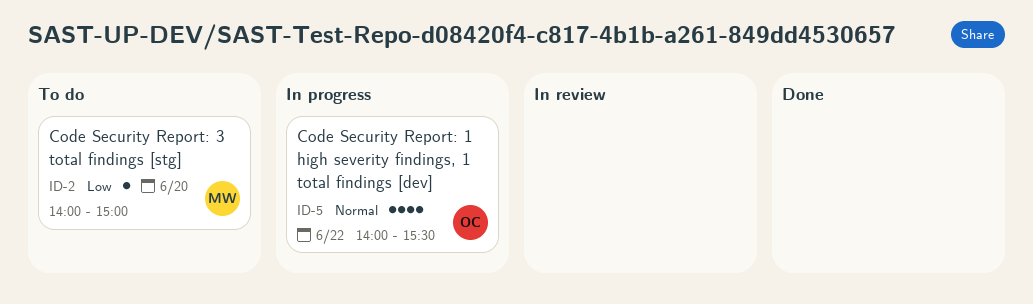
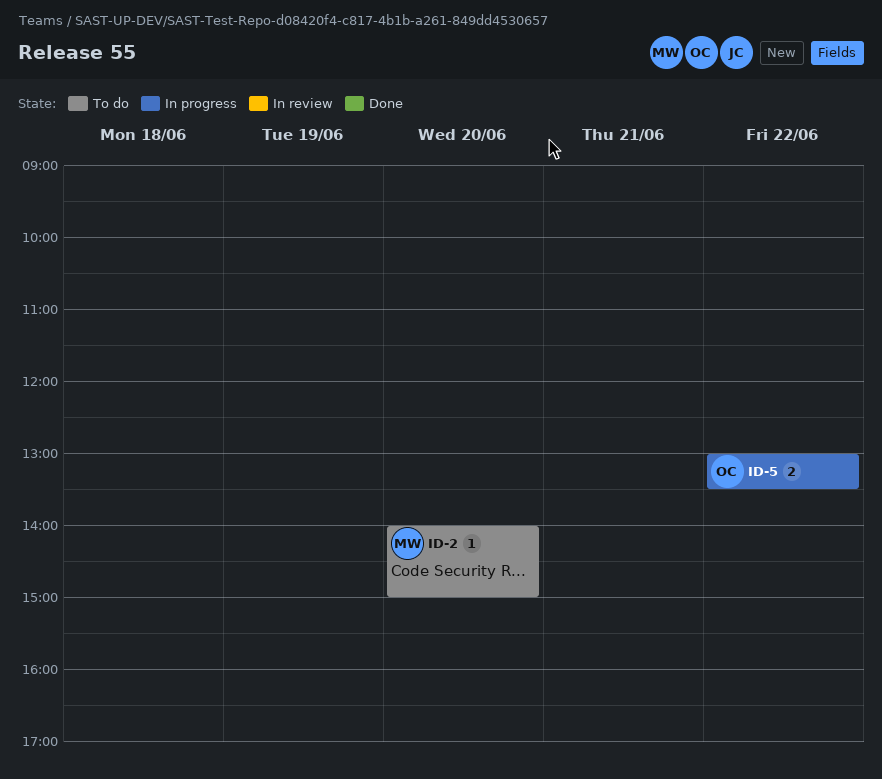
ID-5, estimate: 4 -> 2
ID-5, begins: 14:00 -> 13:00
ID-5, ends: 15:30 -> 13:30

